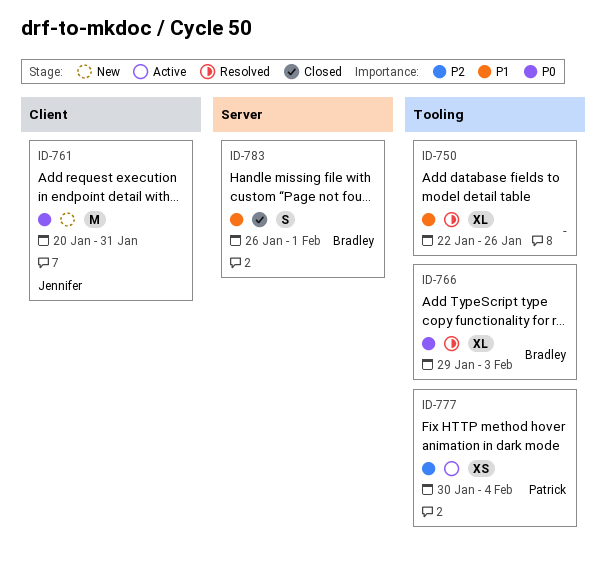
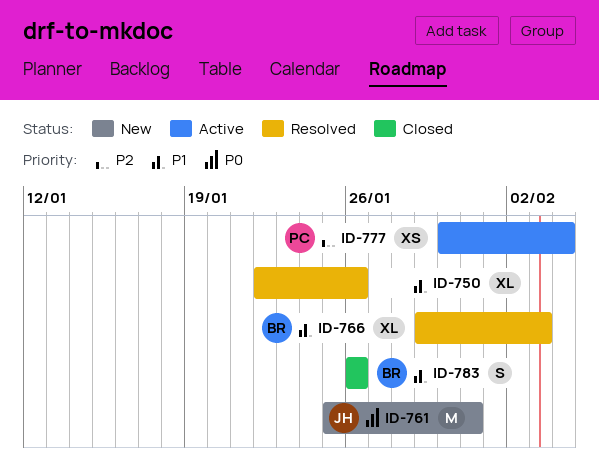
ID-761, start: Jan 20 -> Jan 25
ID-766, priority: P0 -> P1
ID-783, due: Feb 1 -> Jan 26

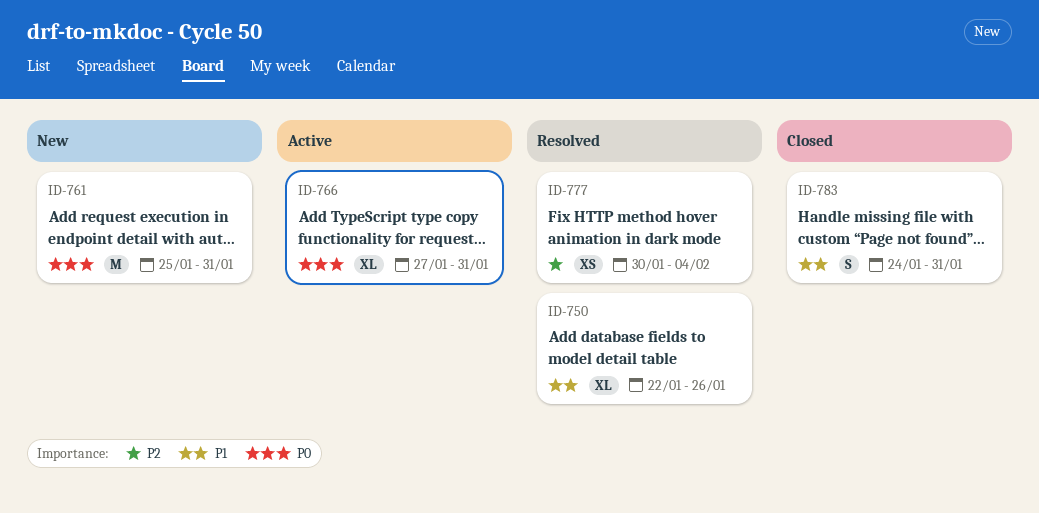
ID-766, status: Resolved -> Active
ID-766, priority: P1 -> P0
ID-766, start: Jan 29 -> Jan 27
ID-766, due: Feb 3 -> Jan 31
ID-777, status: Active -> Resolved
ID-783, start: Jan 26 -> Jan 24
ID-783, due: Jan 26 -> Jan 31

